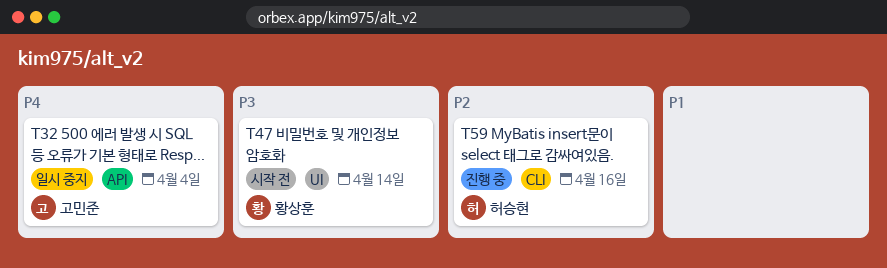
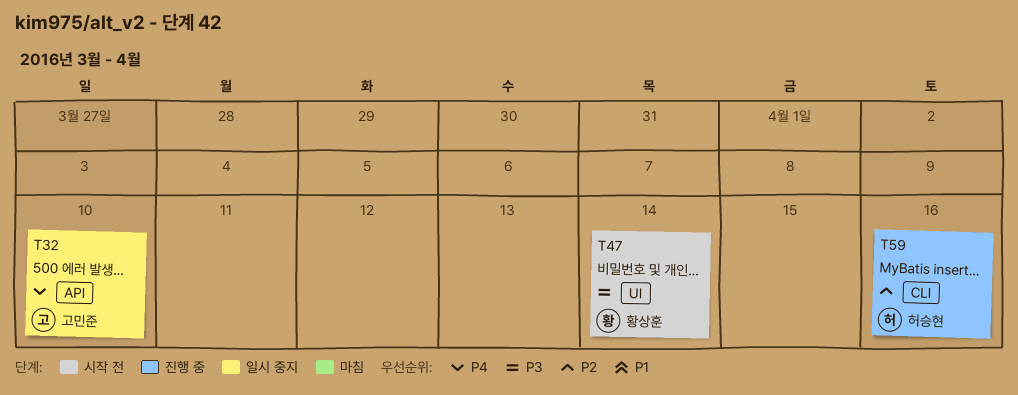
T32, due: Apr 4 -> Apr 10

